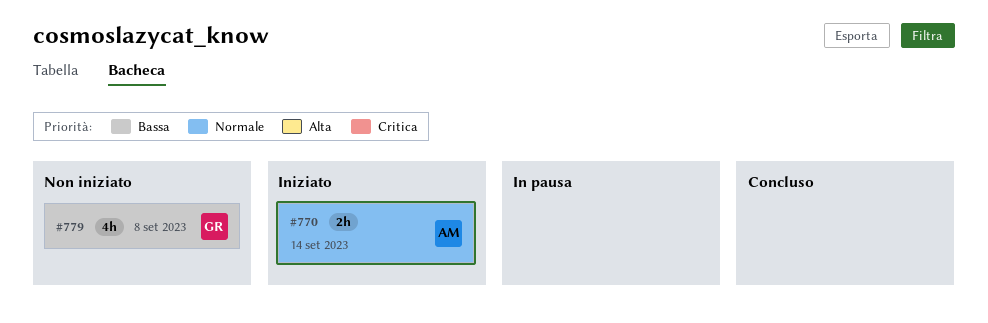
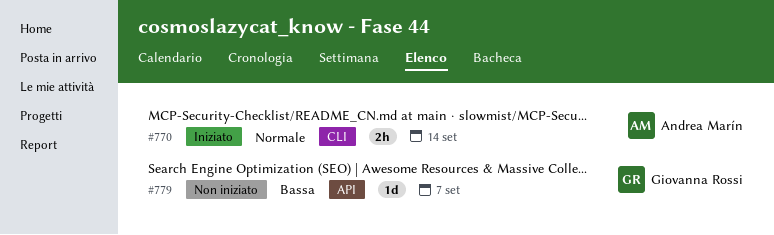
#779, estimate: 4h -> 1d
#779, due: Sep 8 -> Sep 7

